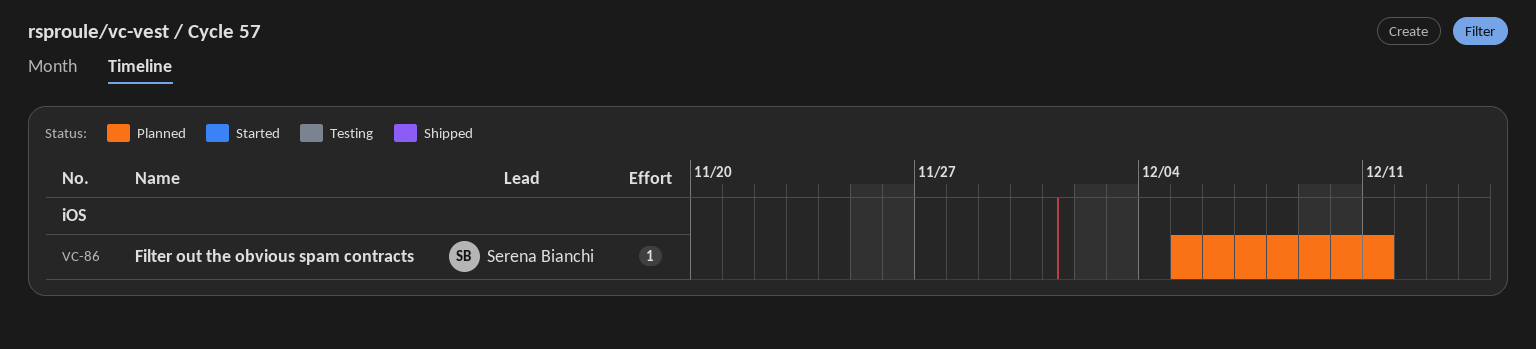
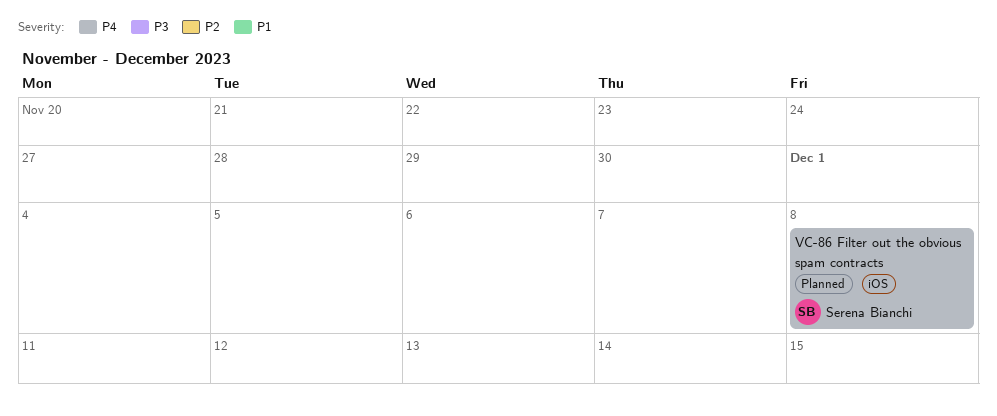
VC-86, due: Dec 11 -> Dec 8

